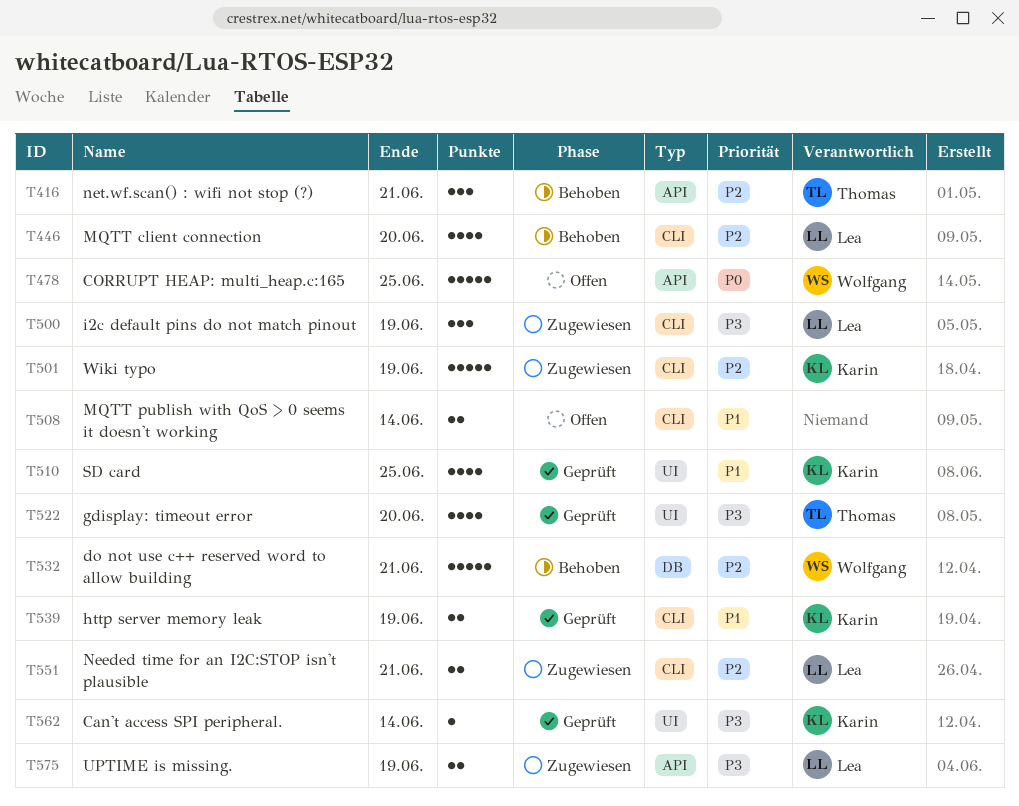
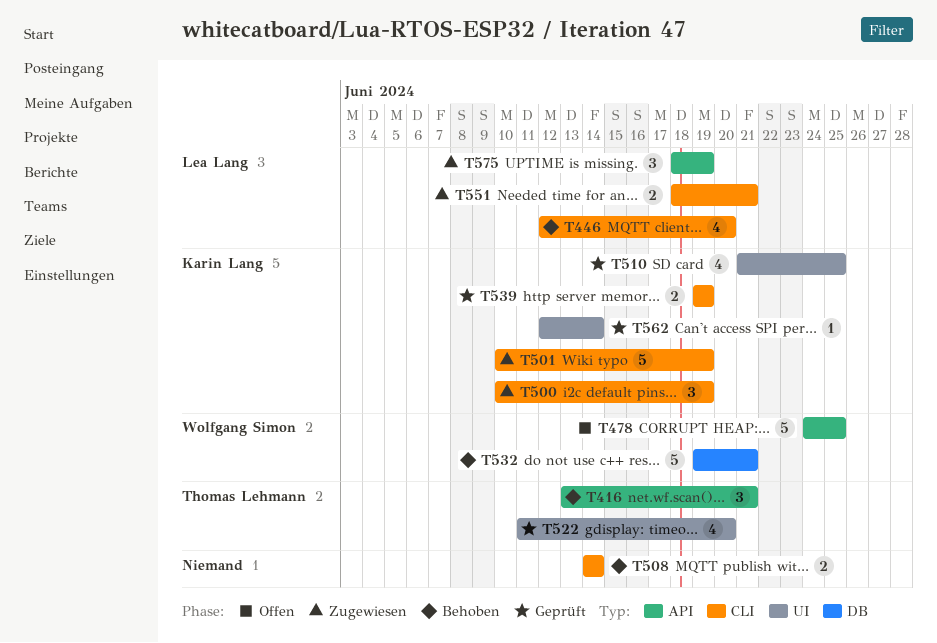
T500, owner: Lea Lang -> Karin Lang
T508, status: Offen -> Behoben
T575, estimate: 2 -> 3

